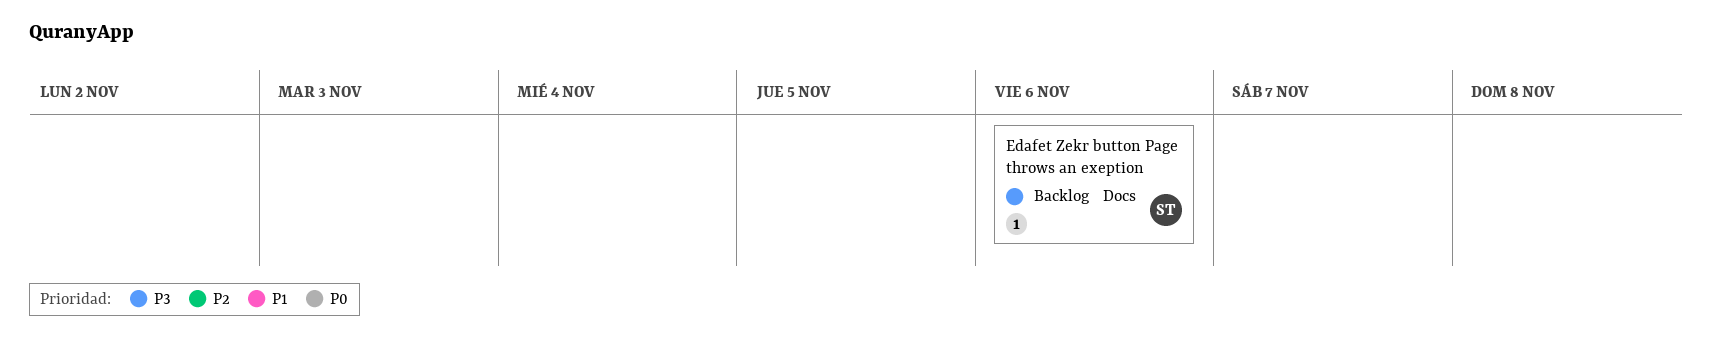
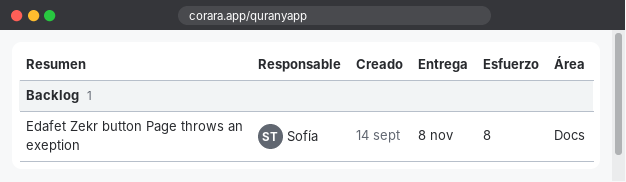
Edafet Zekr button Page throws an exeption, estimate: 1 -> 8
Edafet Zekr button Page throws an exeption, due: Nov 6 -> Nov 8

